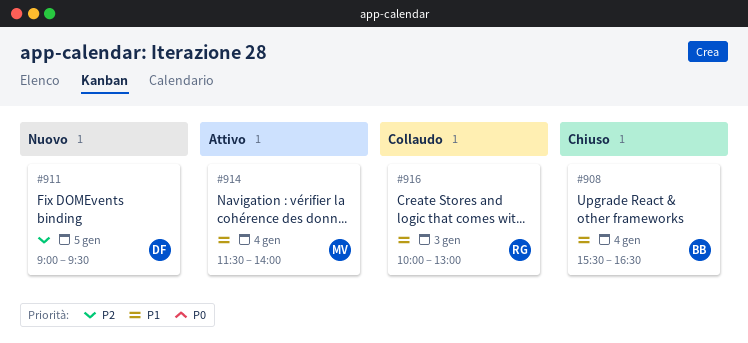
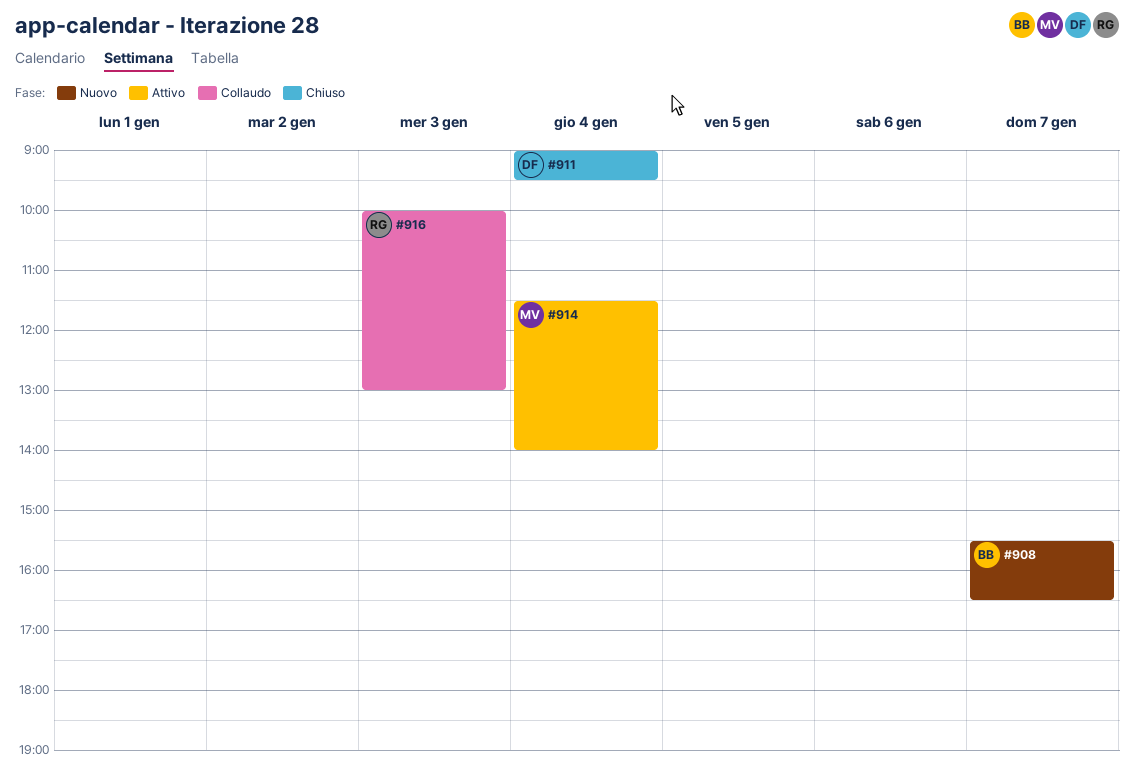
#908, status: Chiuso -> Nuovo
#908, day: Jan 4 -> Jan 7
#911, status: Nuovo -> Chiuso
#911, day: Jan 5 -> Jan 4

